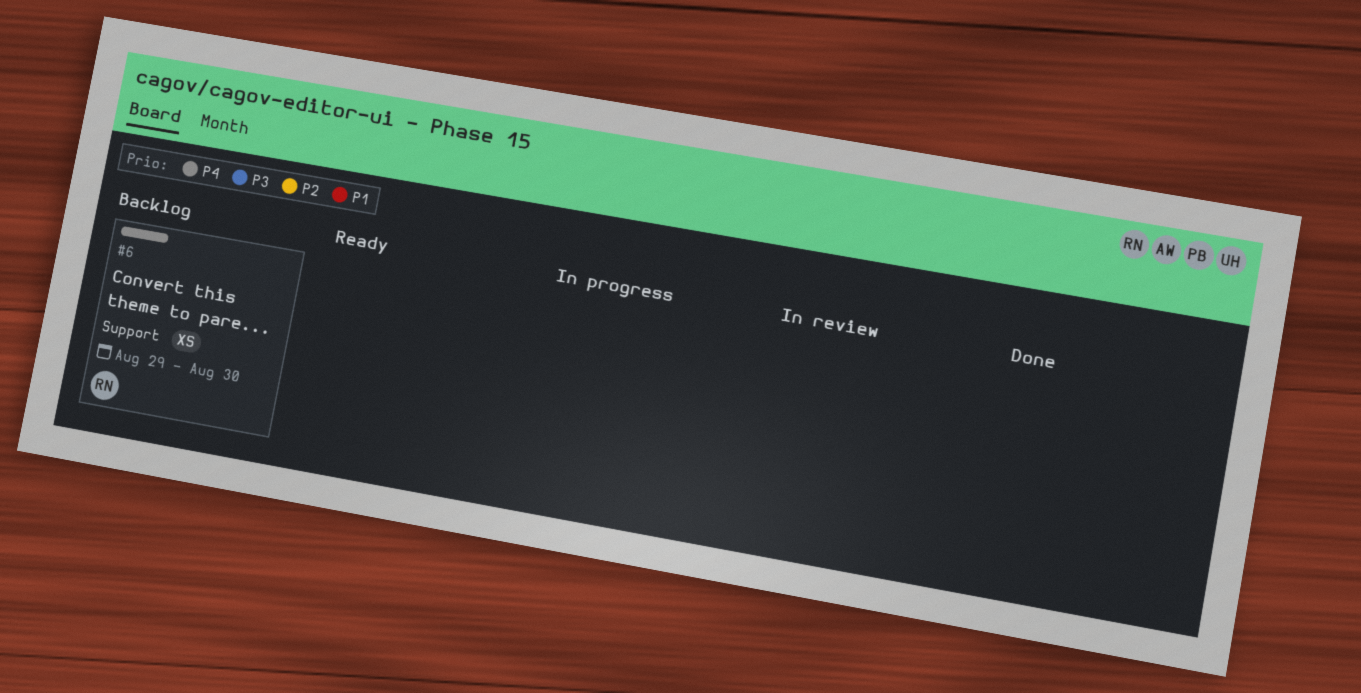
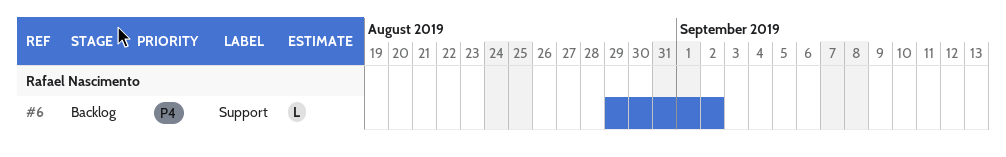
#6, estimate: XS -> L
#6, due: Aug 30 -> Sep 2

